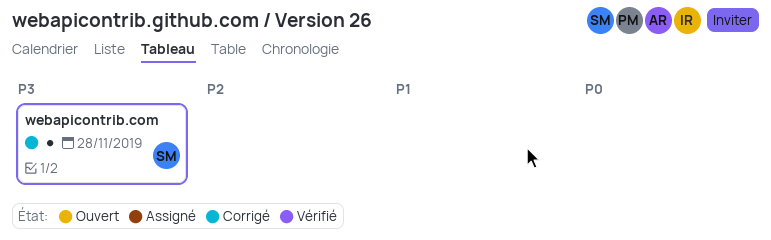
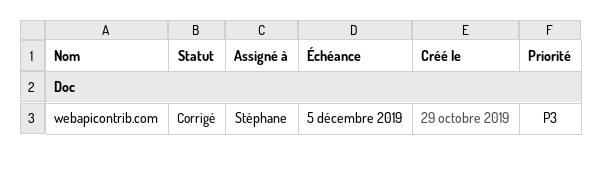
webapicontrib.com, due: Nov 28 -> Dec 5

